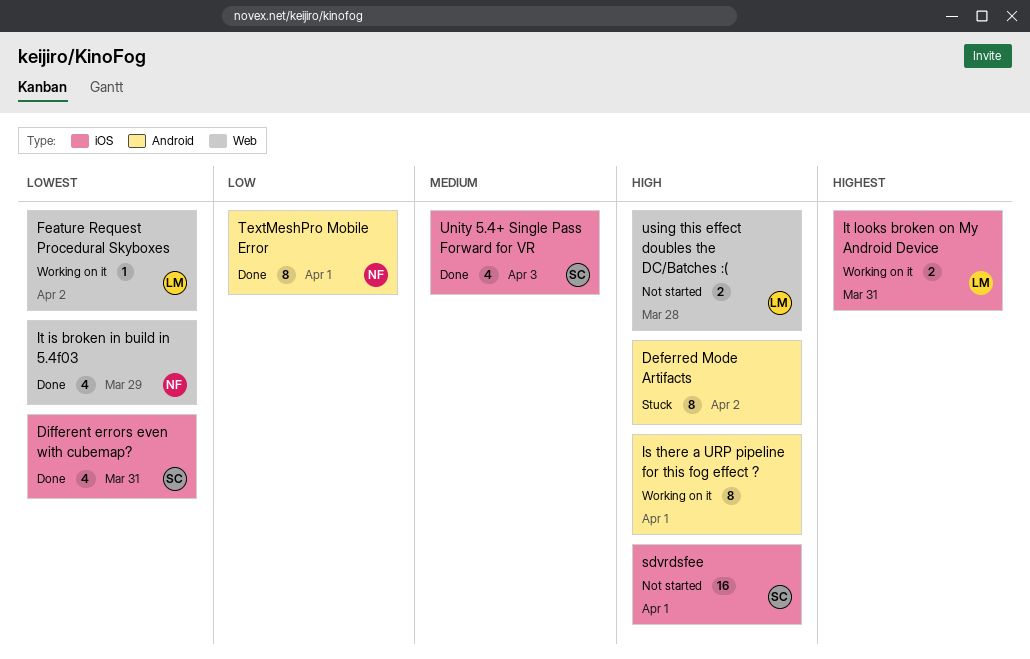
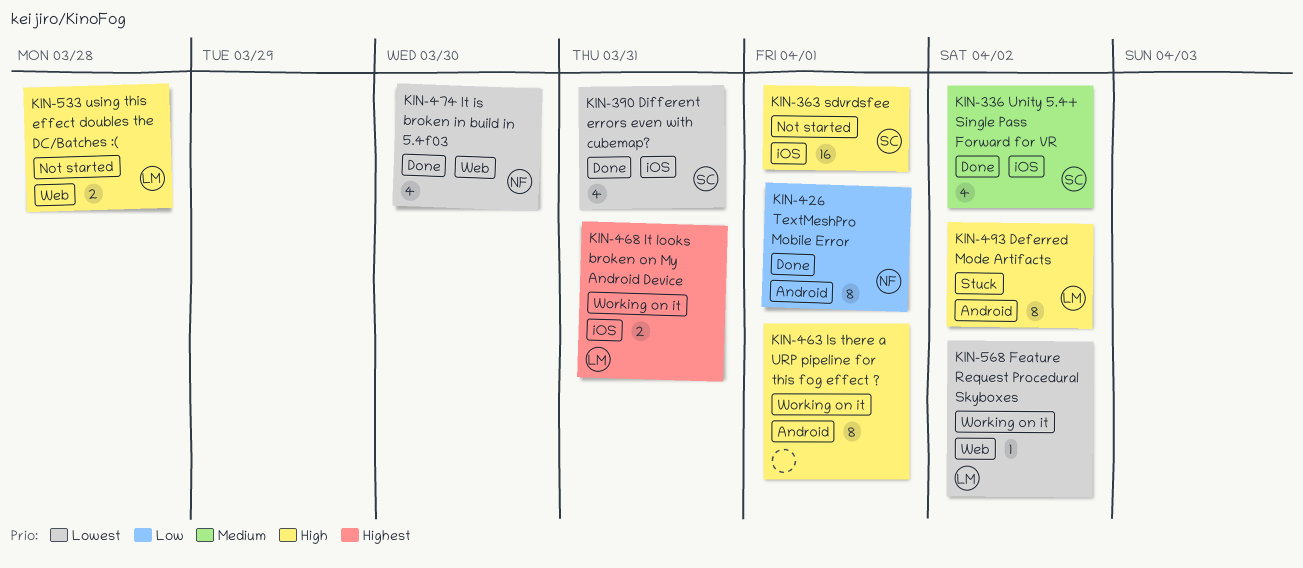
Deferred Mode Artifacts, owner: none -> LM
It is broken in build in 5.4f03, due: Mar 29 -> Mar 30
Unity 5.4+ Single Pass Forward for VR, due: Apr 3 -> Apr 2

